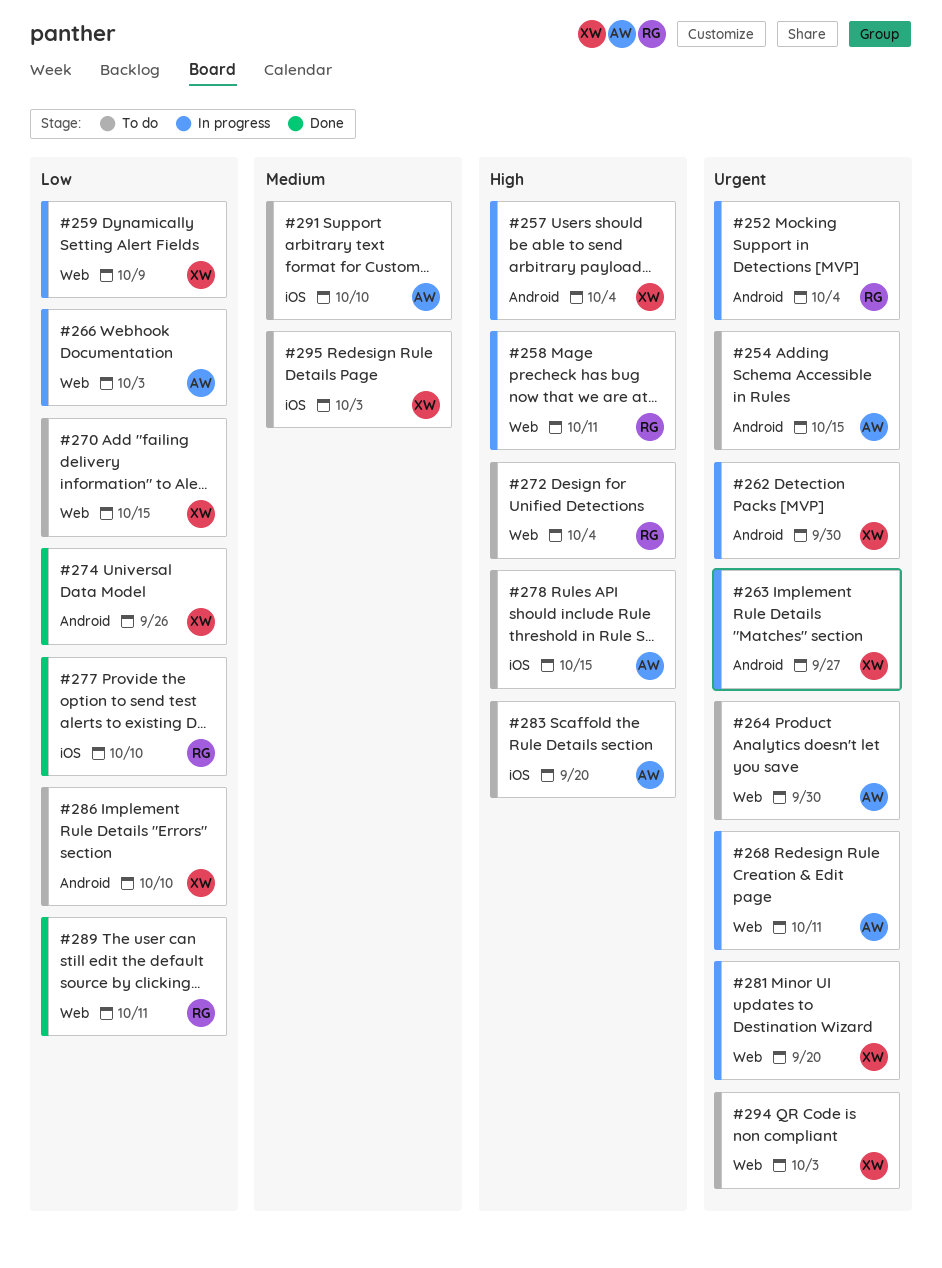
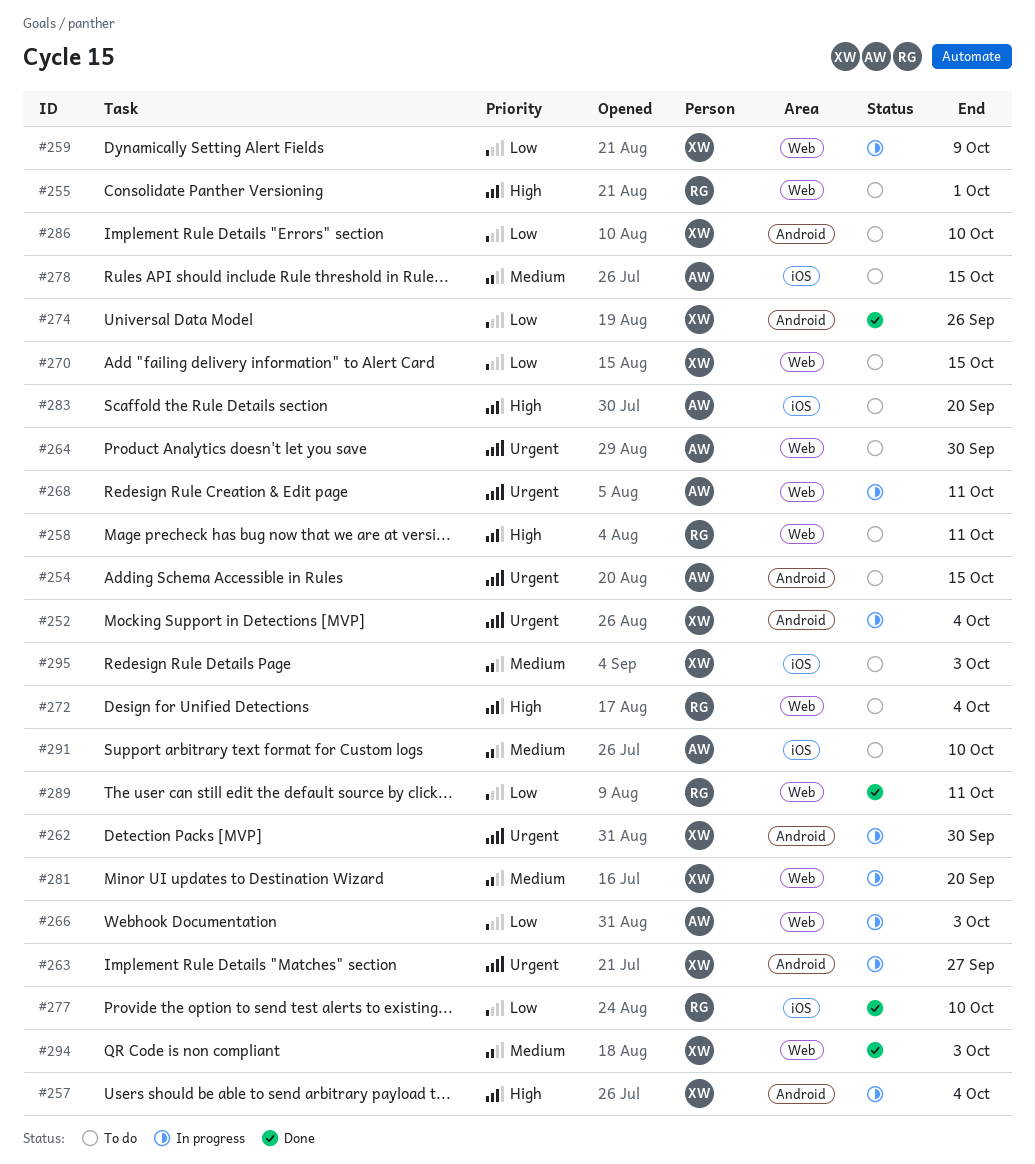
#252, owner: RG -> XW
#255: none -> present
#258, status: In progress -> To do
#278, priority: High -> Medium
#281, priority: Urgent -> Medium
#294, status: To do -> Done
#294, priority: Urgent -> Medium

